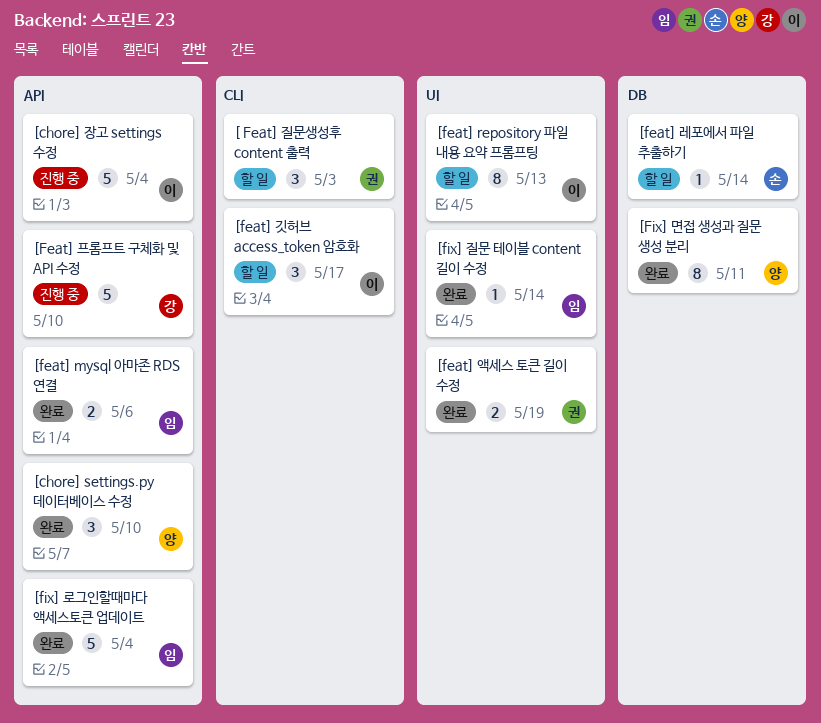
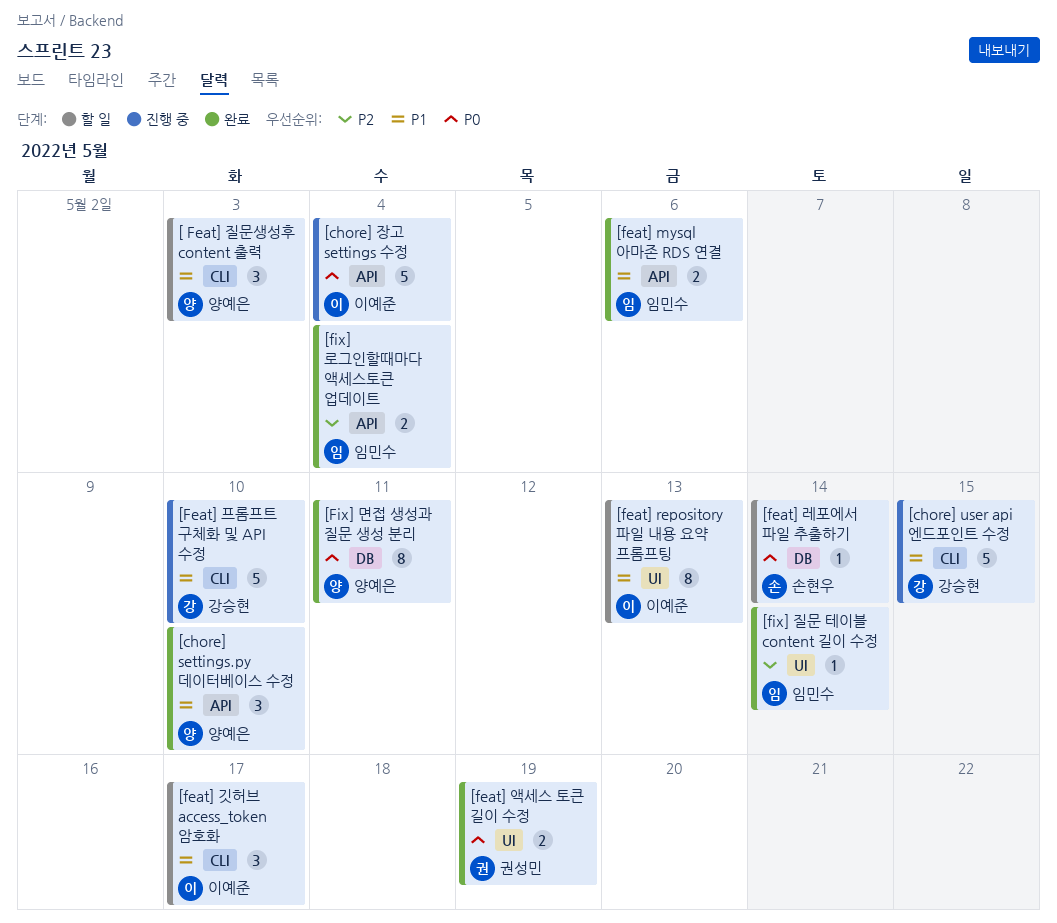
[ Feat] 질문생성후 content 출력, owner: 권성민 -> 양예은
[chore] user api 엔드포인트 수정: none -> present
[Feat] 프롬프트 구체화 및 API 수정, label: API -> CLI
[fix] 로그인할때마다 액세스토큰 업데이트, estimate: 5 -> 2

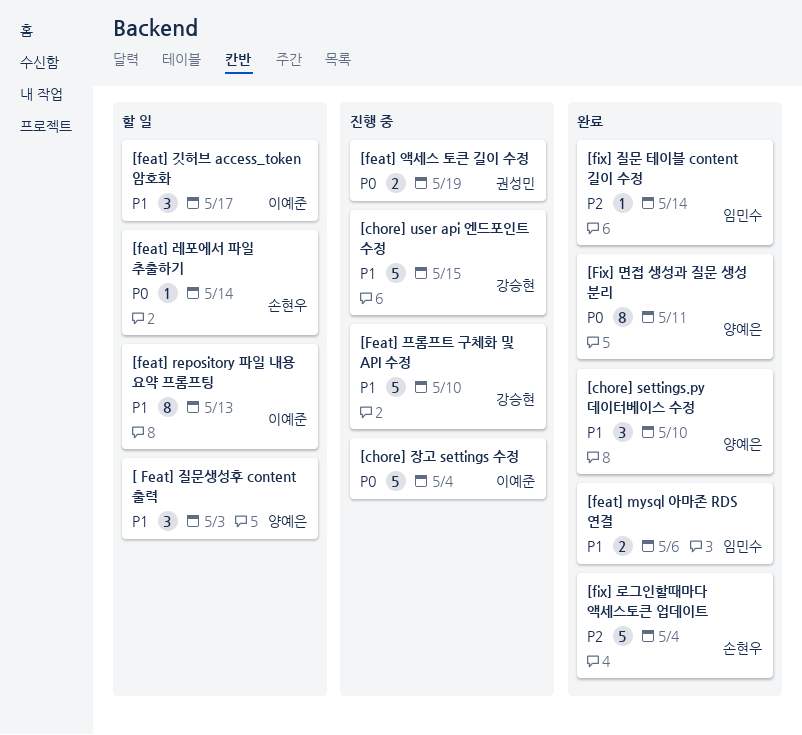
[feat] 액세스 토큰 길이 수정, status: 완료 -> 진행 중
[fix] 로그인할때마다 액세스토큰 업데이트, owner: 임민수 -> 손현우
[fix] 로그인할때마다 액세스토큰 업데이트, estimate: 2 -> 5

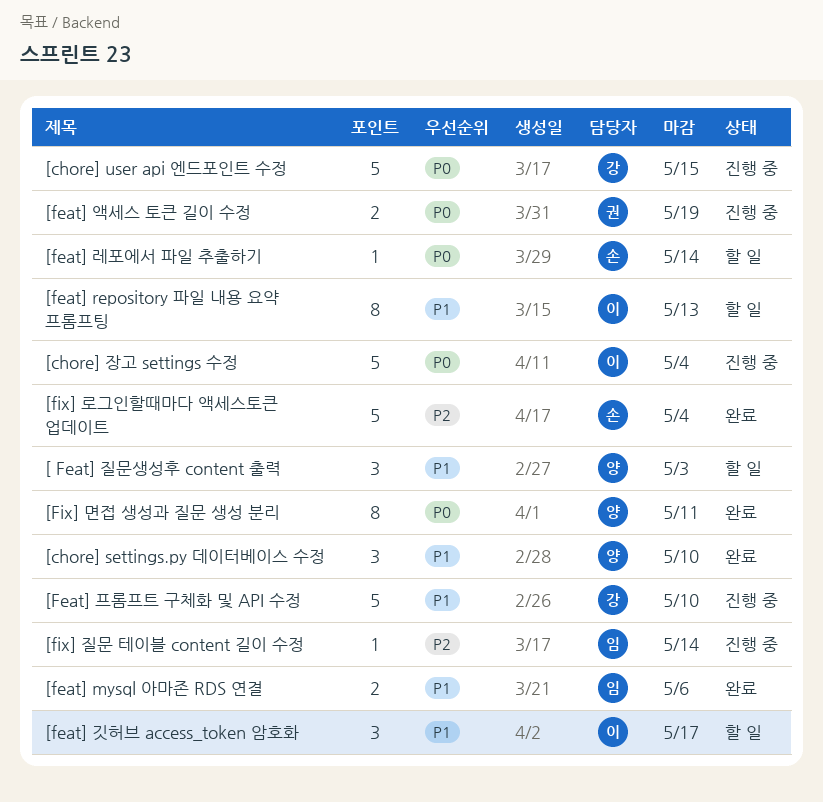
[chore] user api 엔드포인트 수정, priority: P1 -> P0
[fix] 질문 테이블 content 길이 수정, status: 완료 -> 진행 중

